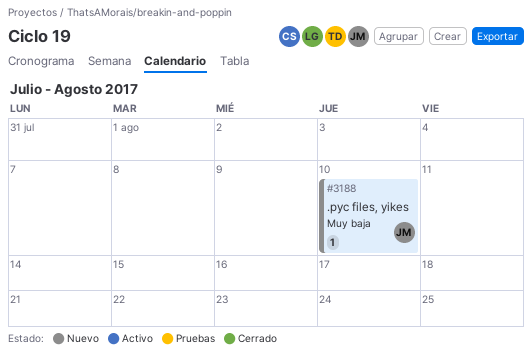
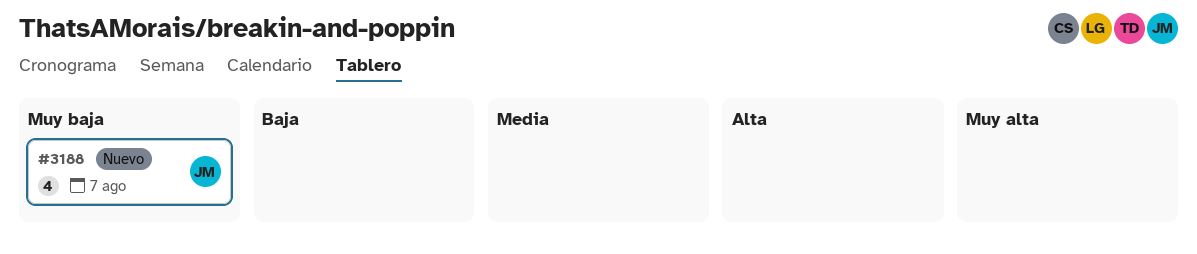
#3188, estimate: 1 -> 4
#3188, due: Aug 10 -> Aug 7

